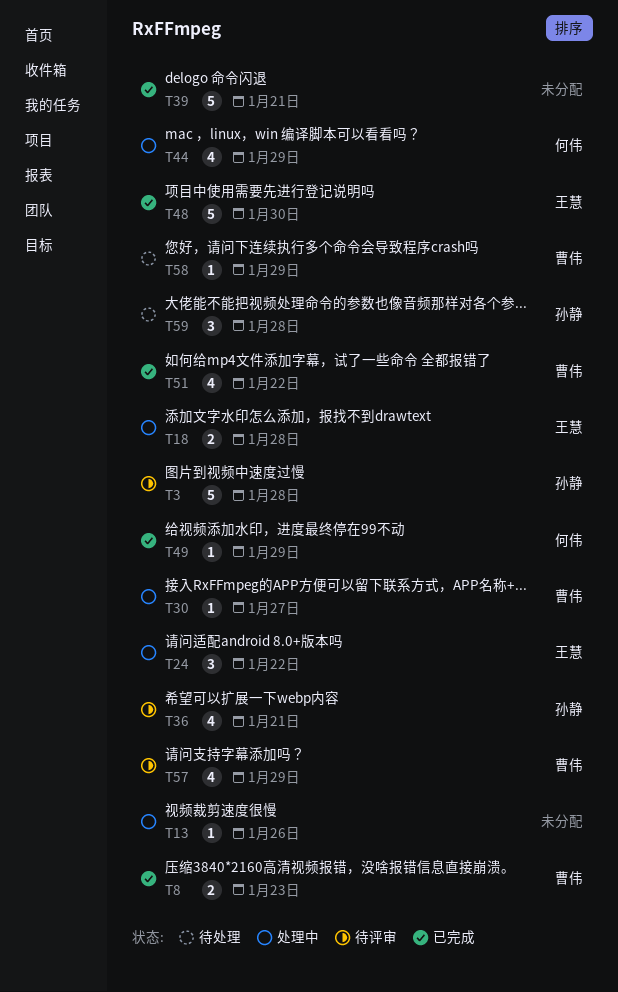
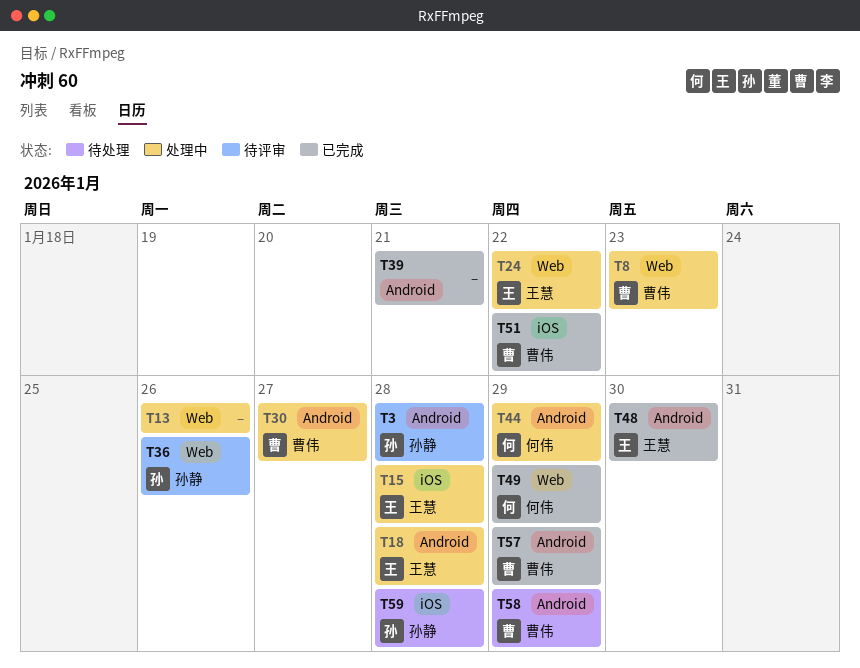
T8, status: 已完成 -> 处理中
T15: none -> present
T36, due: Jan 21 -> Jan 26
T57, status: 待评审 -> 已完成

